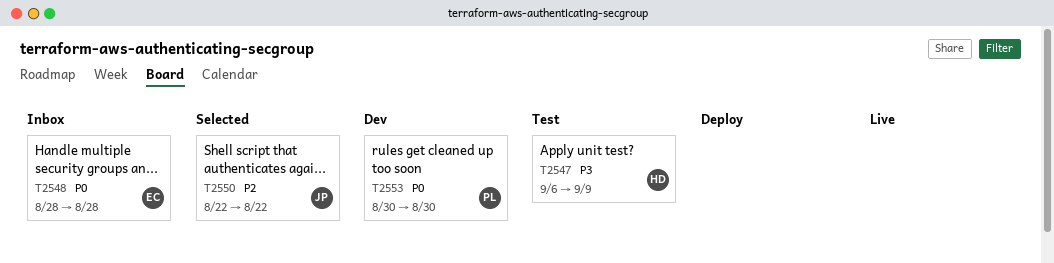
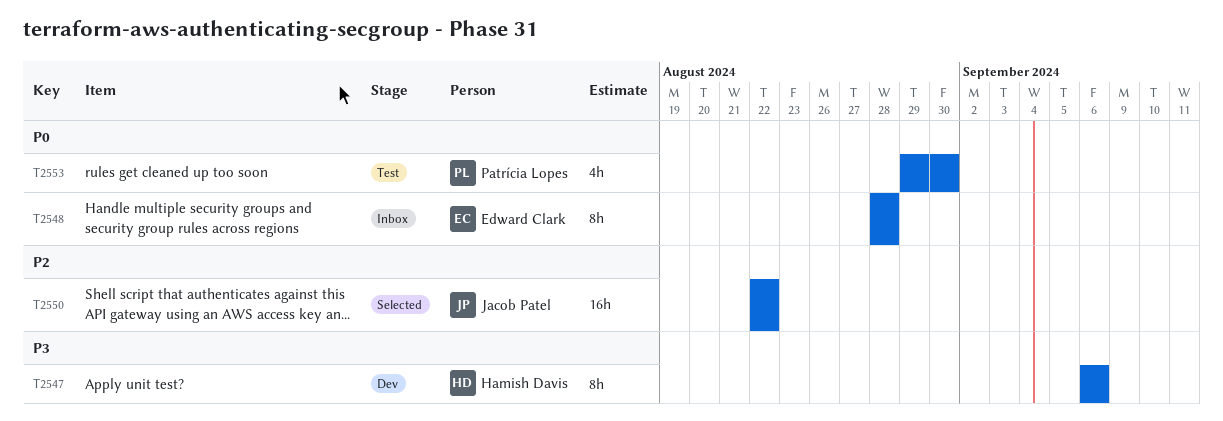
T2547, status: Test -> Dev
T2547, due: Sep 9 -> Sep 6
T2553, status: Dev -> Test
T2553, start: Aug 30 -> Aug 29

